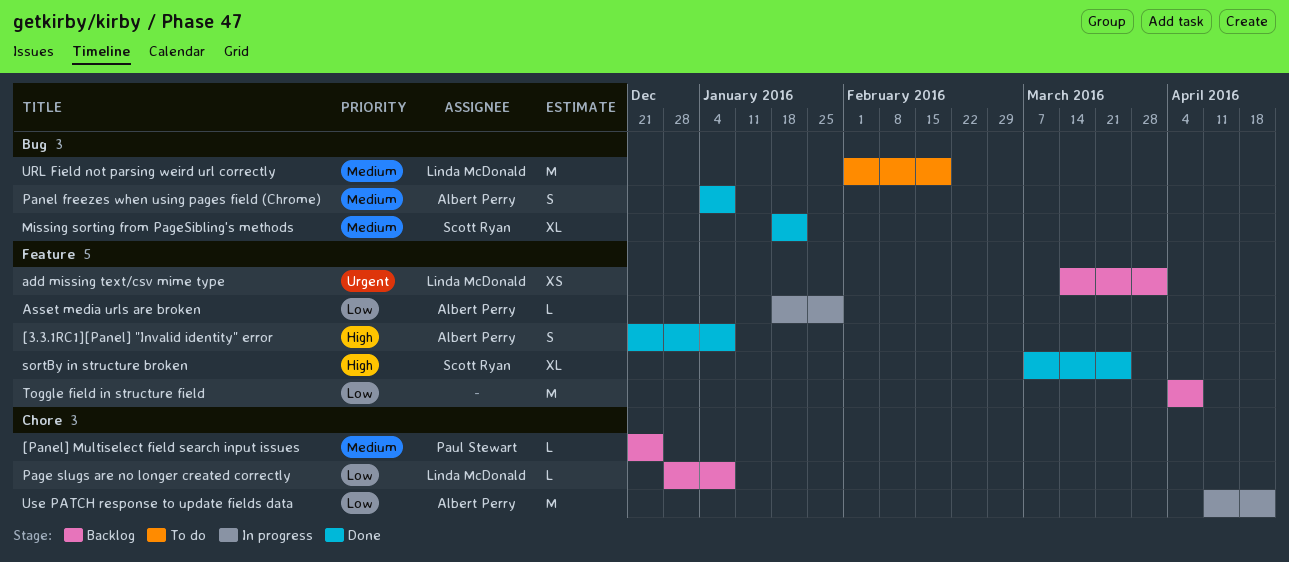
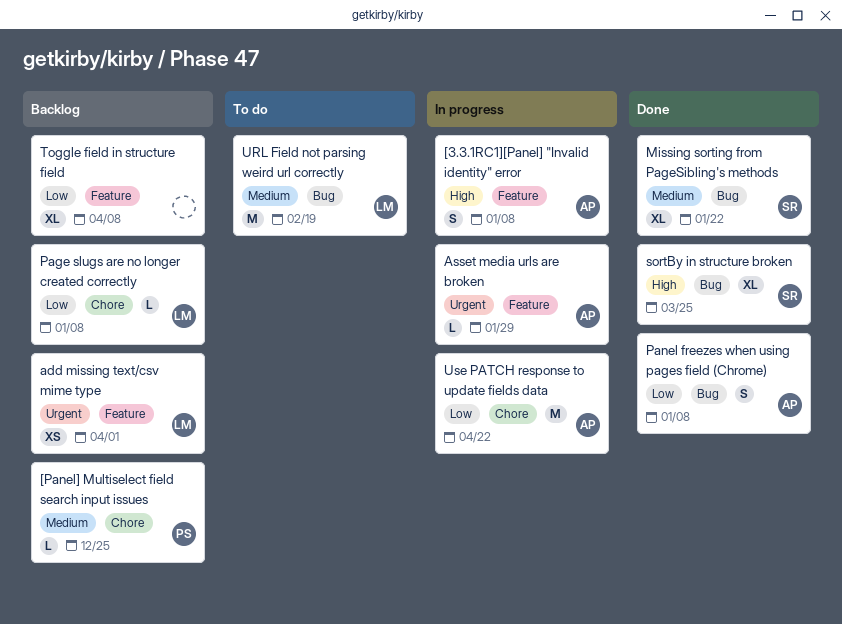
[3.3.1RC1][Panel] "Invalid identity" error, status: Done -> In progress
Asset media urls are broken, priority: Low -> Urgent
Panel freezes when using pages field (Chrome), priority: Medium -> Low
sortBy in structure broken, label: Feature -> Bug
Toggle field in structure field, estimate: M -> XL

